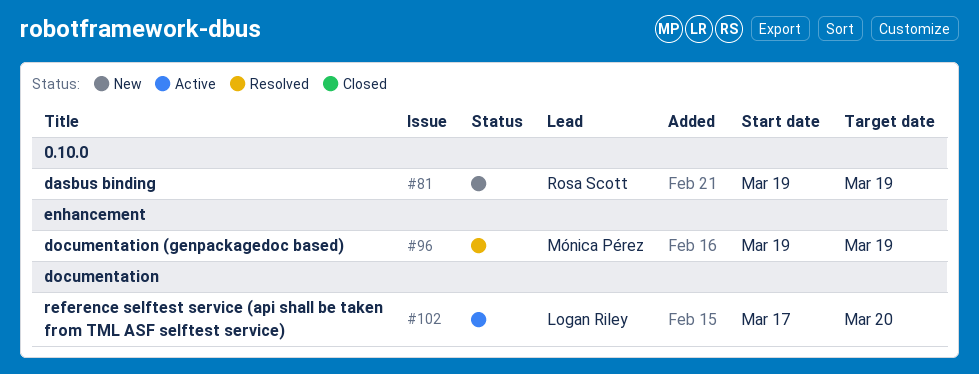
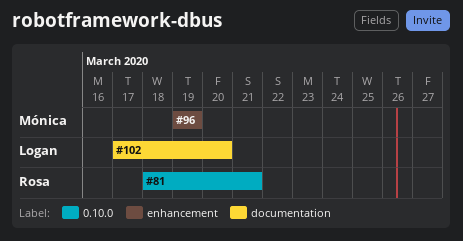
#81, start: Mar 19 -> Mar 18
#81, due: Mar 19 -> Mar 21

